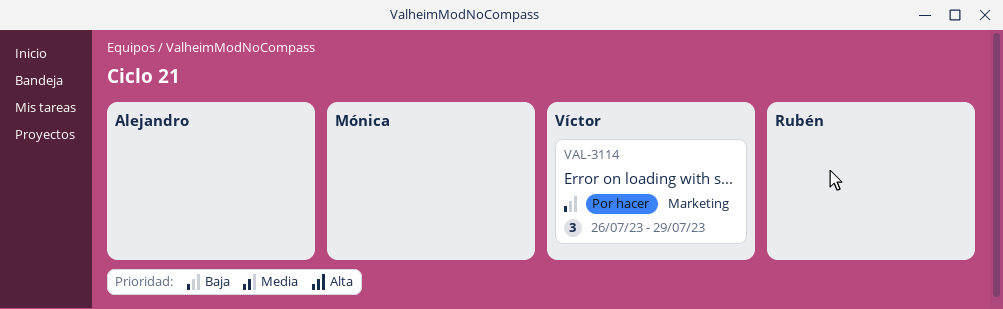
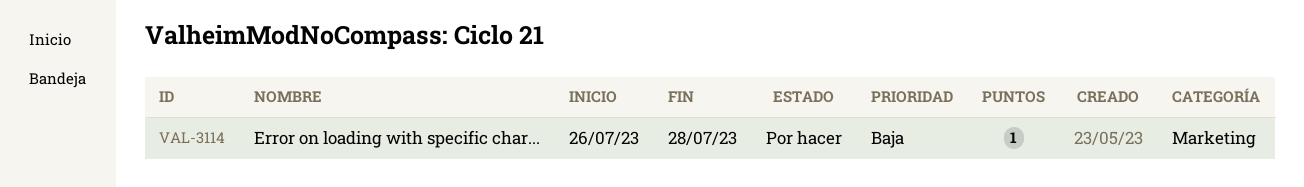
VAL-3114, estimate: 3 -> 1
VAL-3114, due: Jul 29 -> Jul 28

